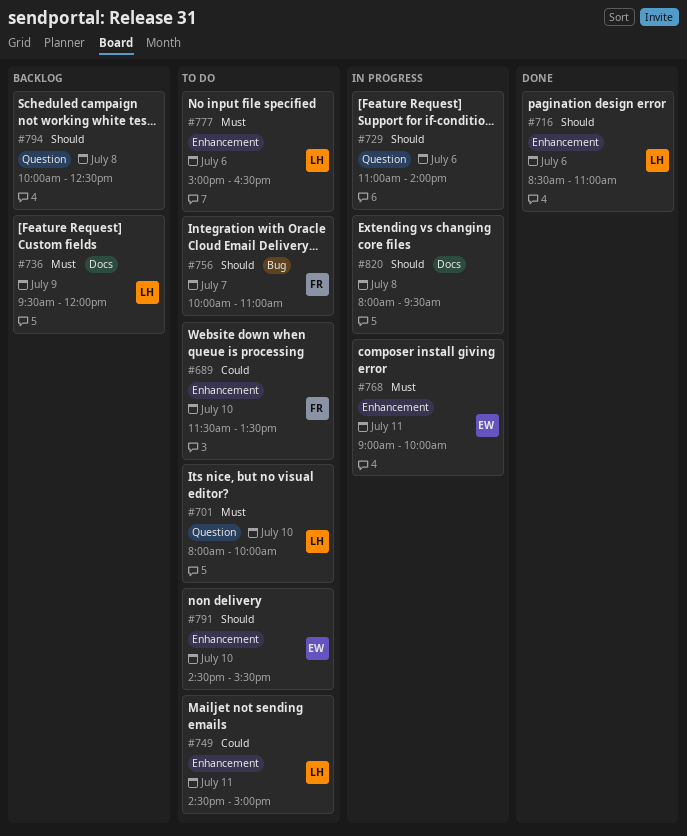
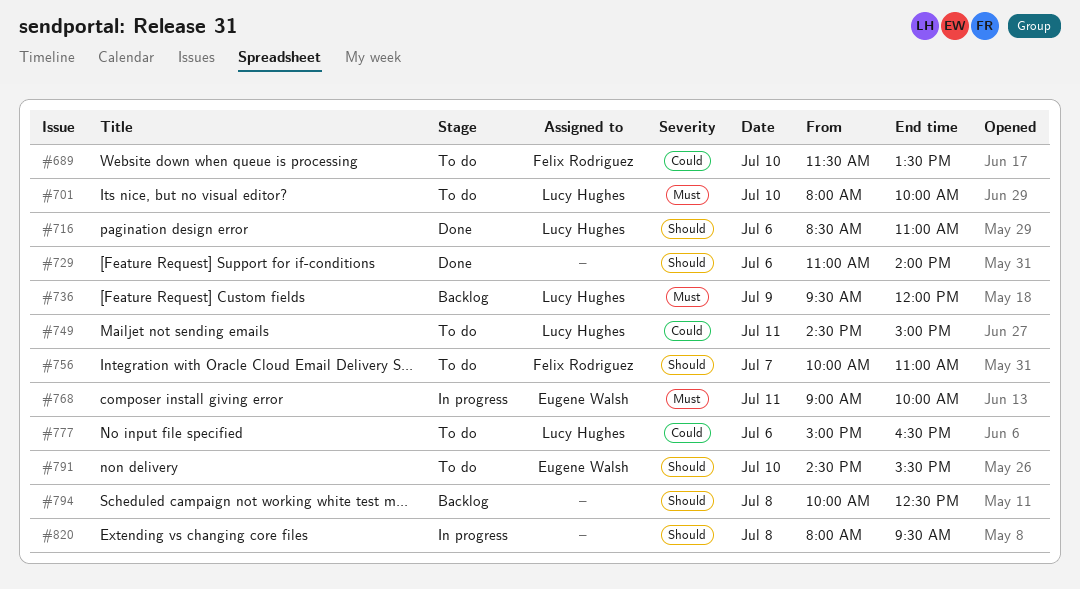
#729, status: In progress -> Done
#777, priority: Must -> Could

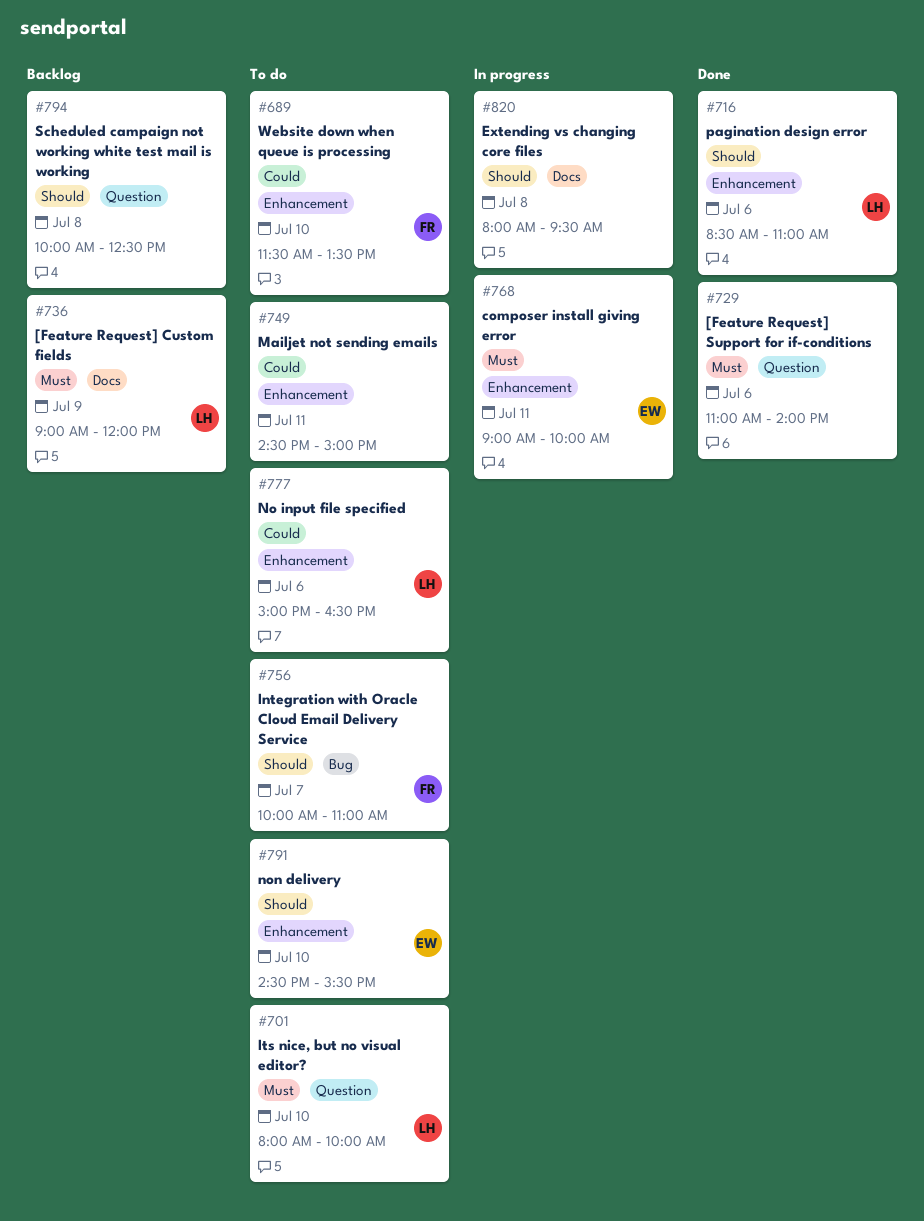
#729, priority: Should -> Must
#736, begins: 09:30 -> 09:00
#749, owner: Lucy Hughes -> none

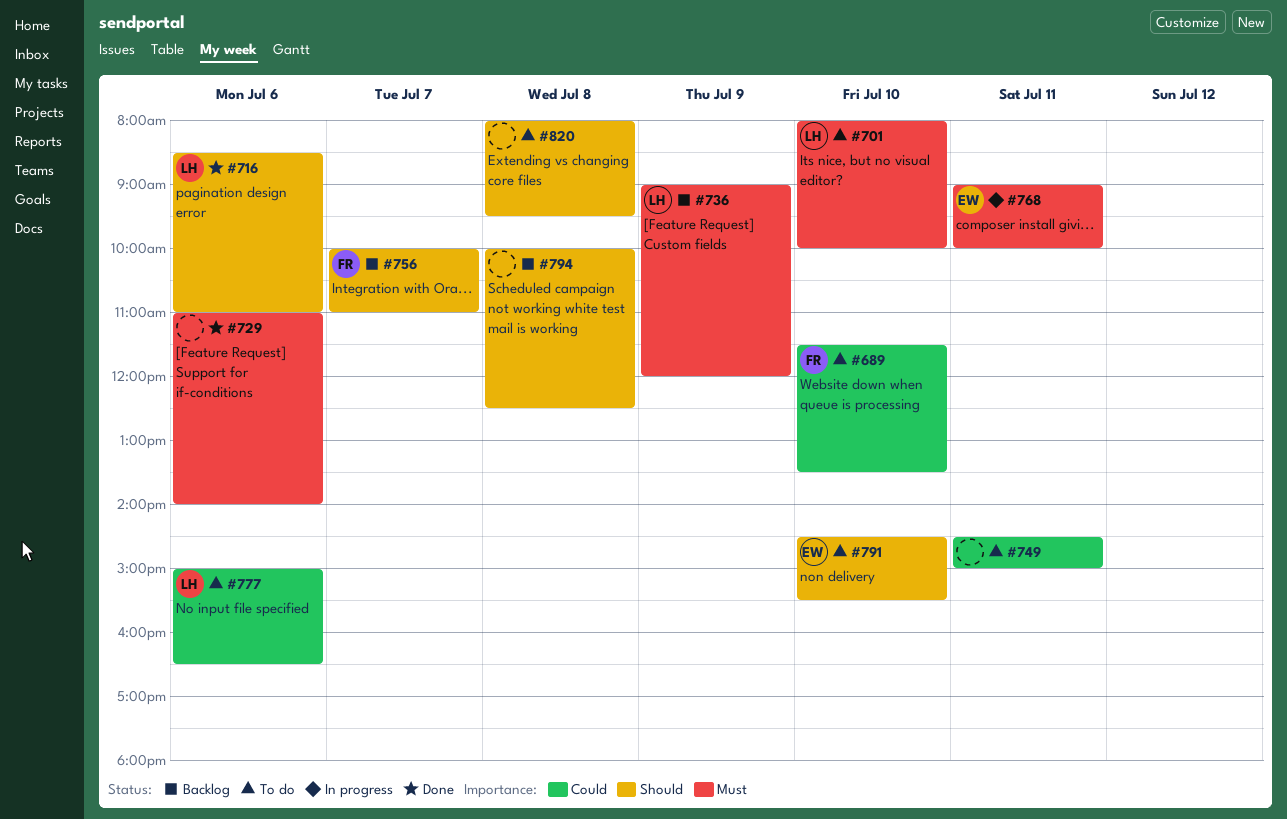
#756, status: To do -> Backlog
#820, status: In progress -> To do

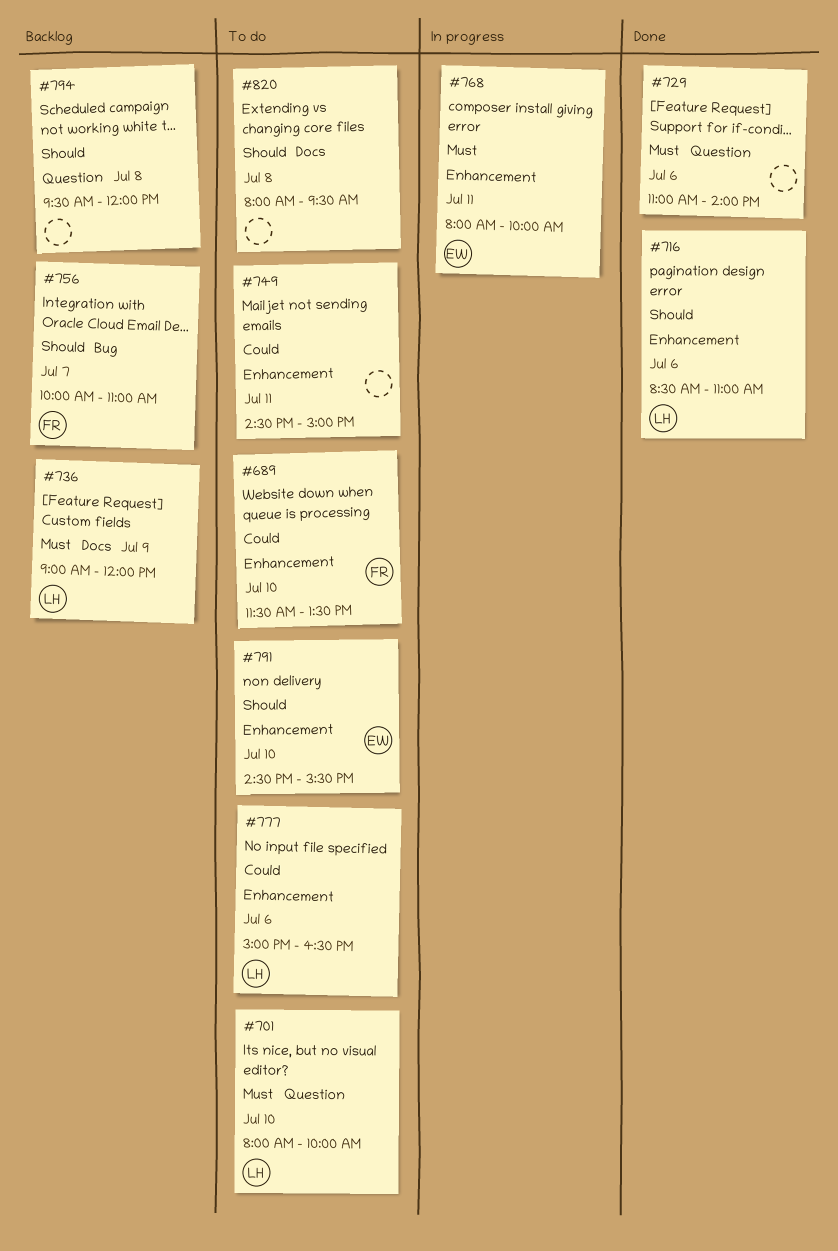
#768, begins: 09:00 -> 08:00
#794, begins: 10:00 -> 09:30
#794, ends: 12:30 -> 12:00

